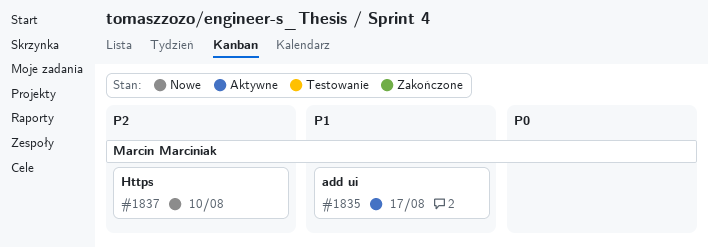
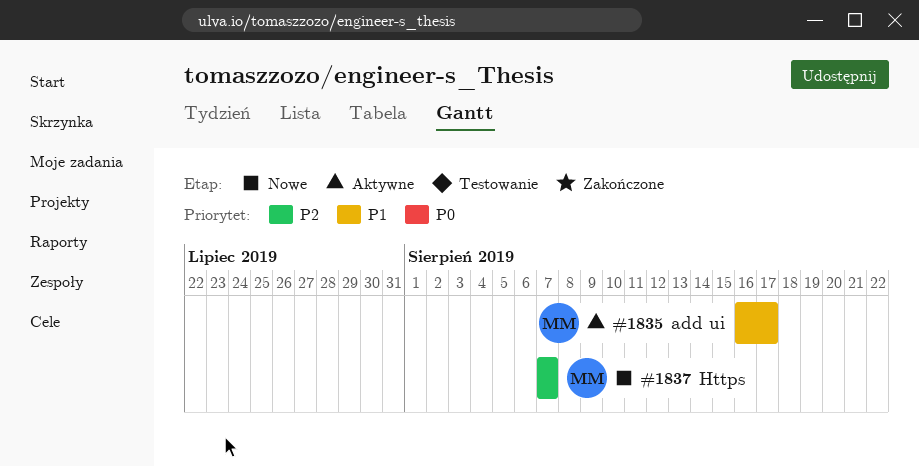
#1837, due: Aug 10 -> Aug 7

